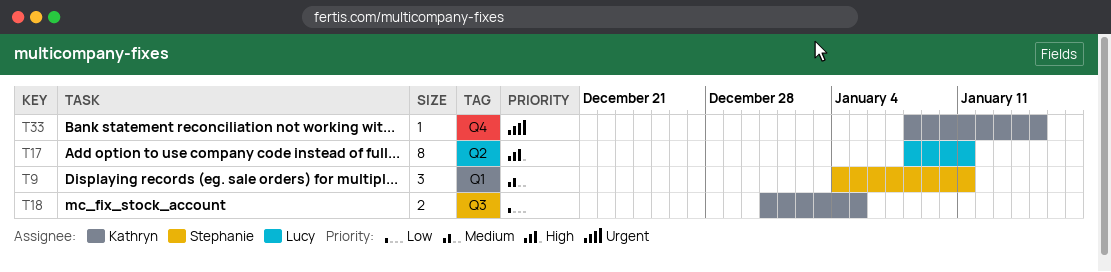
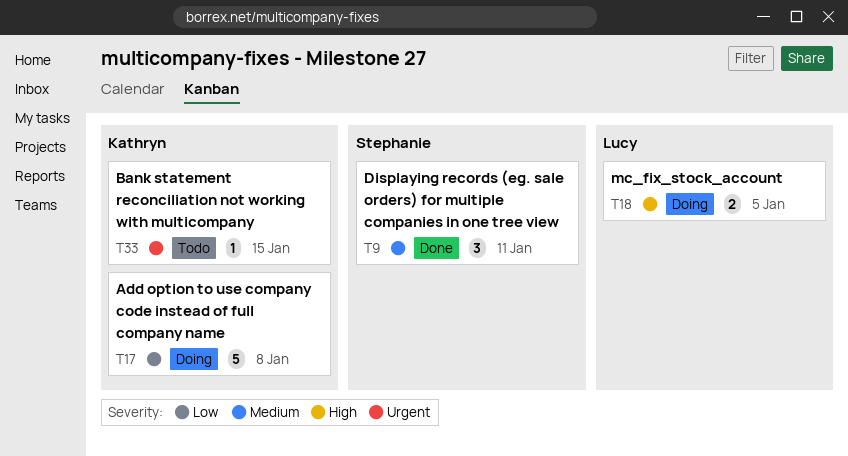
T17, owner: Lucy -> Kathryn
T17, priority: High -> Low
T17, estimate: 8 -> 5
T17, due: Jan 11 -> Jan 8
T18, owner: Kathryn -> Lucy
T18, priority: Low -> High

